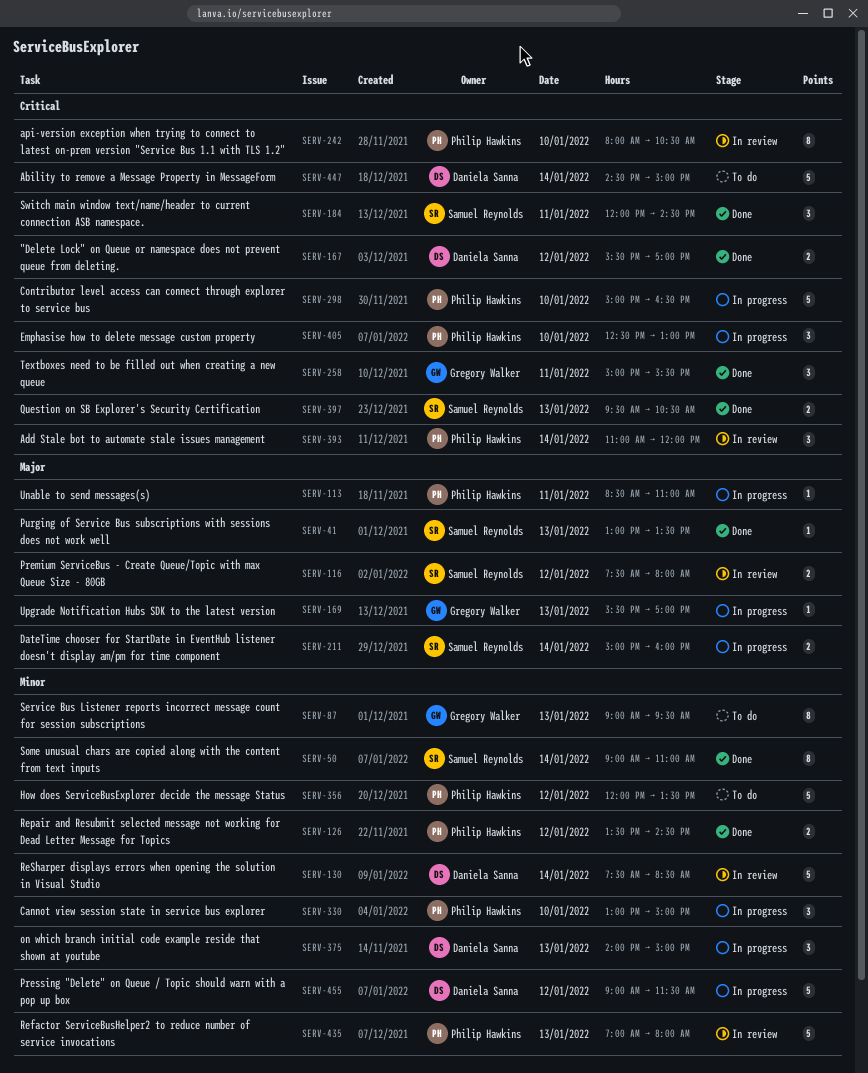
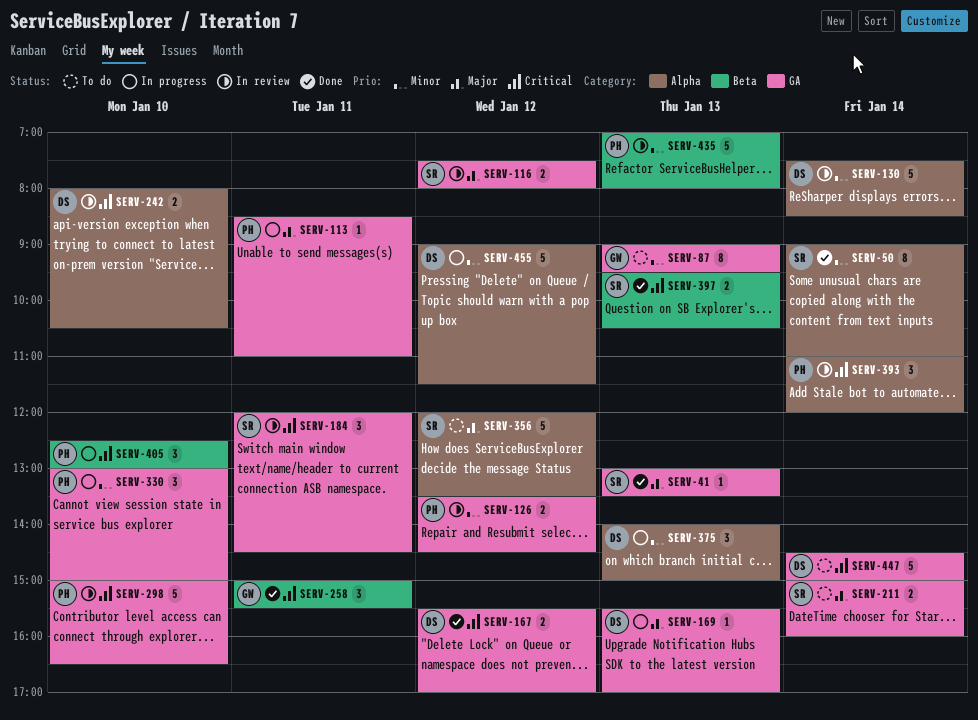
SERV-126, status: Done -> In review
SERV-169, owner: Gregory Walker -> Daniela Sanna
SERV-184, status: Done -> In review
SERV-211, status: In progress -> To do
SERV-242, owner: Philip Hawkins -> Daniela Sanna
SERV-242, estimate: 8 -> 2
SERV-298, status: In progress -> In review
SERV-356, owner: Philip Hawkins -> Samuel Reynolds
SERV-356, priority: Minor -> Major

